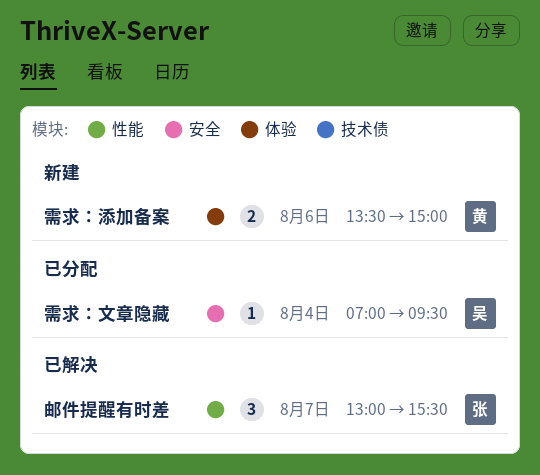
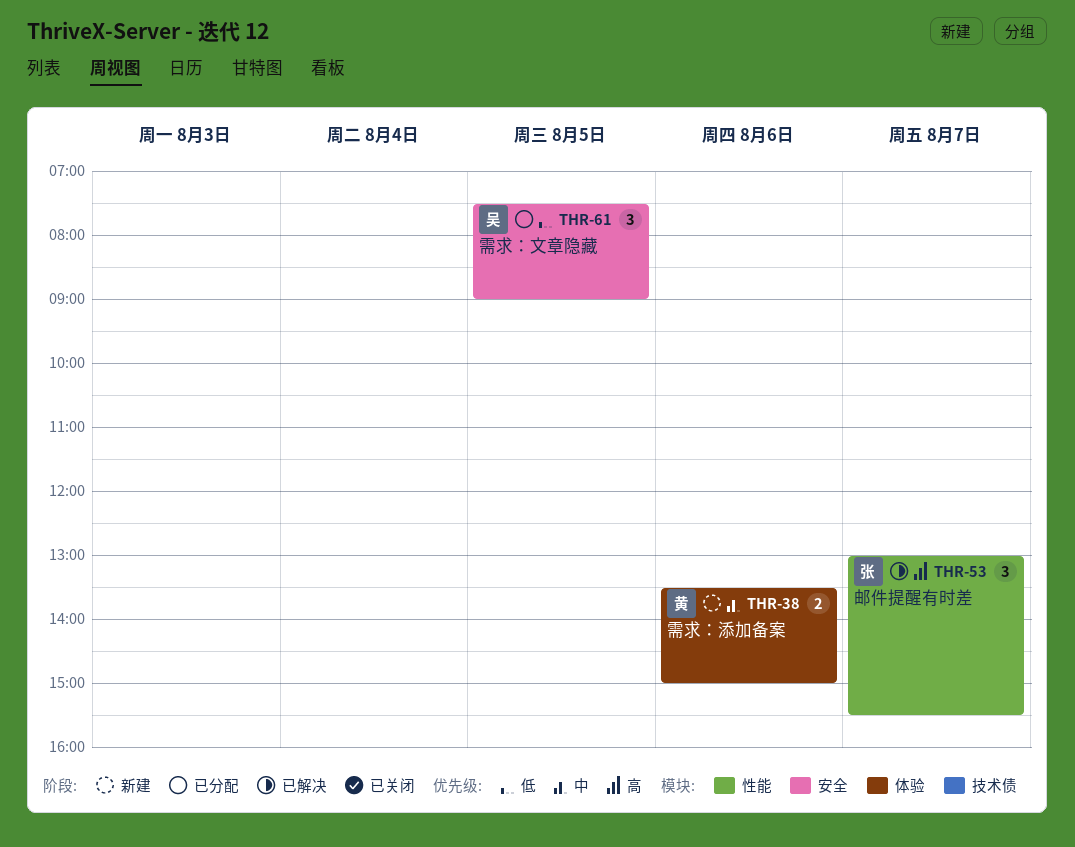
需求：文章隐藏, estimate: 1 -> 3
需求：文章隐藏, day: Aug 4 -> Aug 5
需求：文章隐藏, begins: 07:00 -> 07:30
需求：文章隐藏, ends: 09:30 -> 09:00

